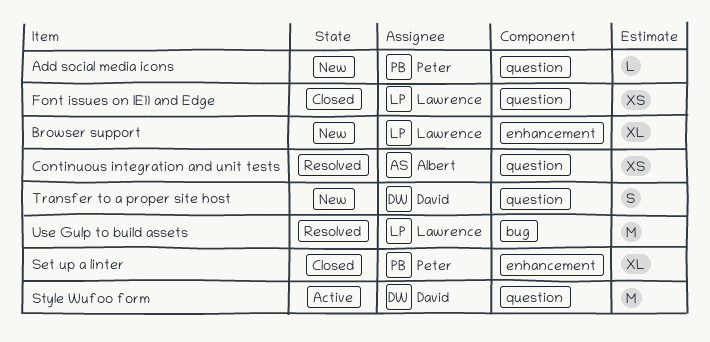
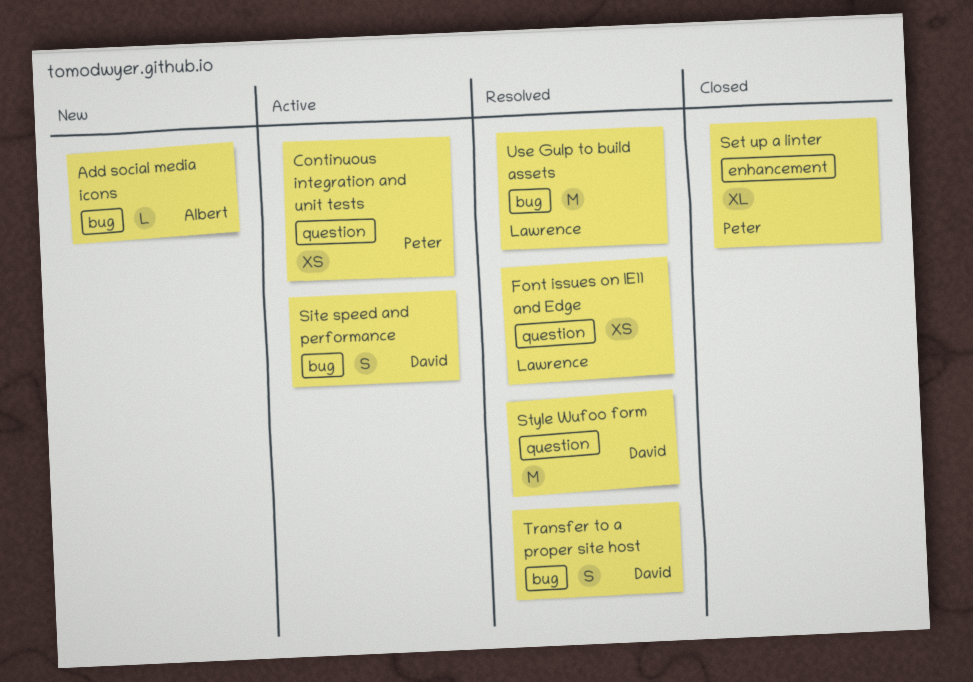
Add social media icons, owner: Peter -> Albert
Add social media icons, label: question -> bug
Browser support: present -> none
Continuous integration and unit tests, status: Resolved -> Active
Continuous integration and unit tests, owner: Albert -> Peter
Font issues on IE11 and Edge, status: Closed -> Resolved
Site speed and performance: none -> present
Style Wufoo form, status: Active -> Resolved
Transfer to a proper site host, status: New -> Resolved
Transfer to a proper site host, label: question -> bug

